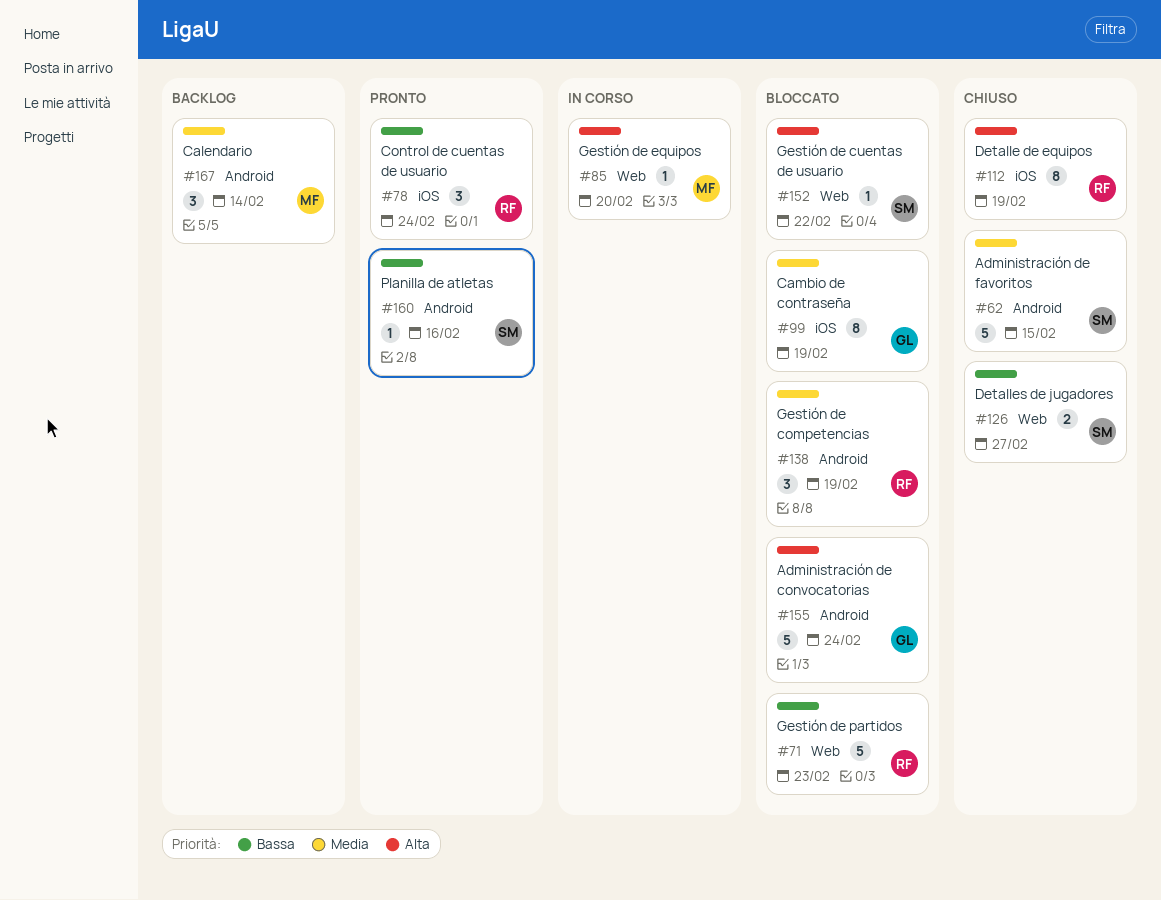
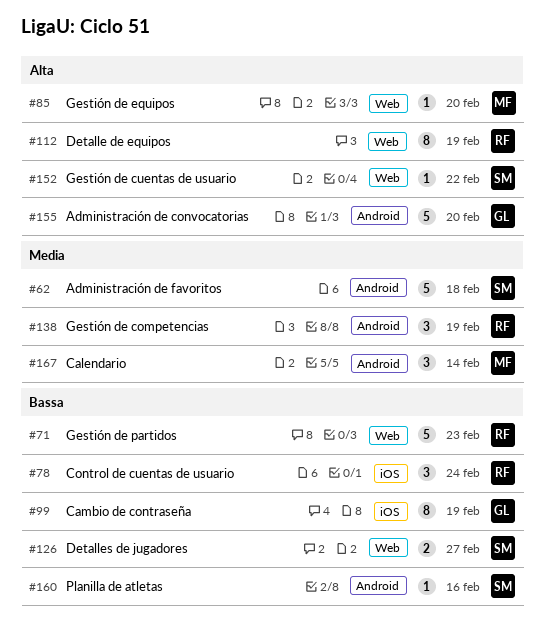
#62, due: Feb 15 -> Feb 18
#99, priority: Media -> Bassa
#112, label: iOS -> Web
#155, due: Feb 24 -> Feb 20

